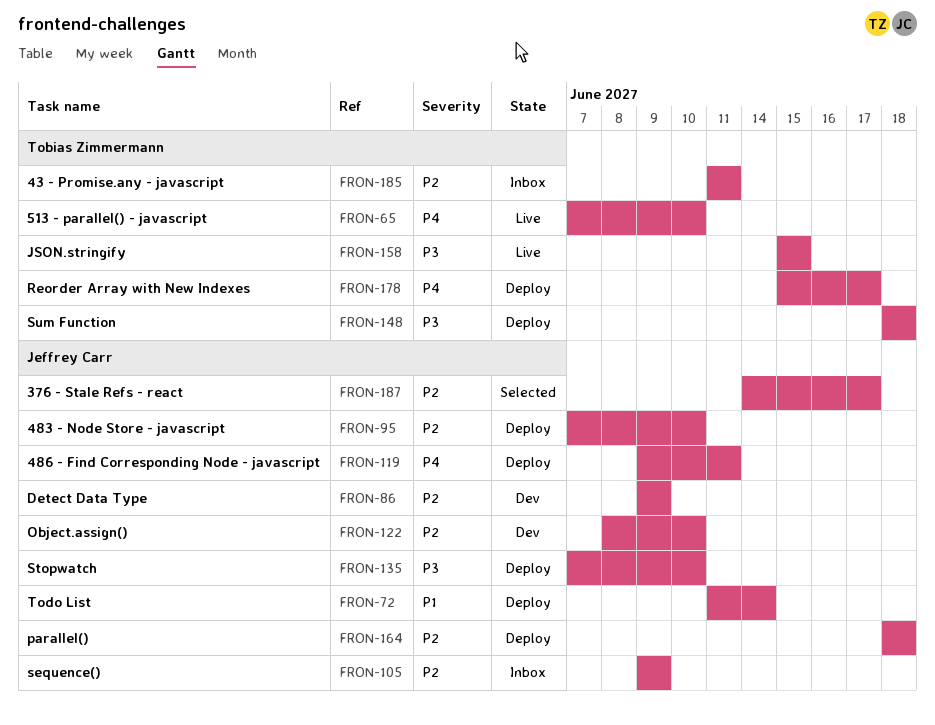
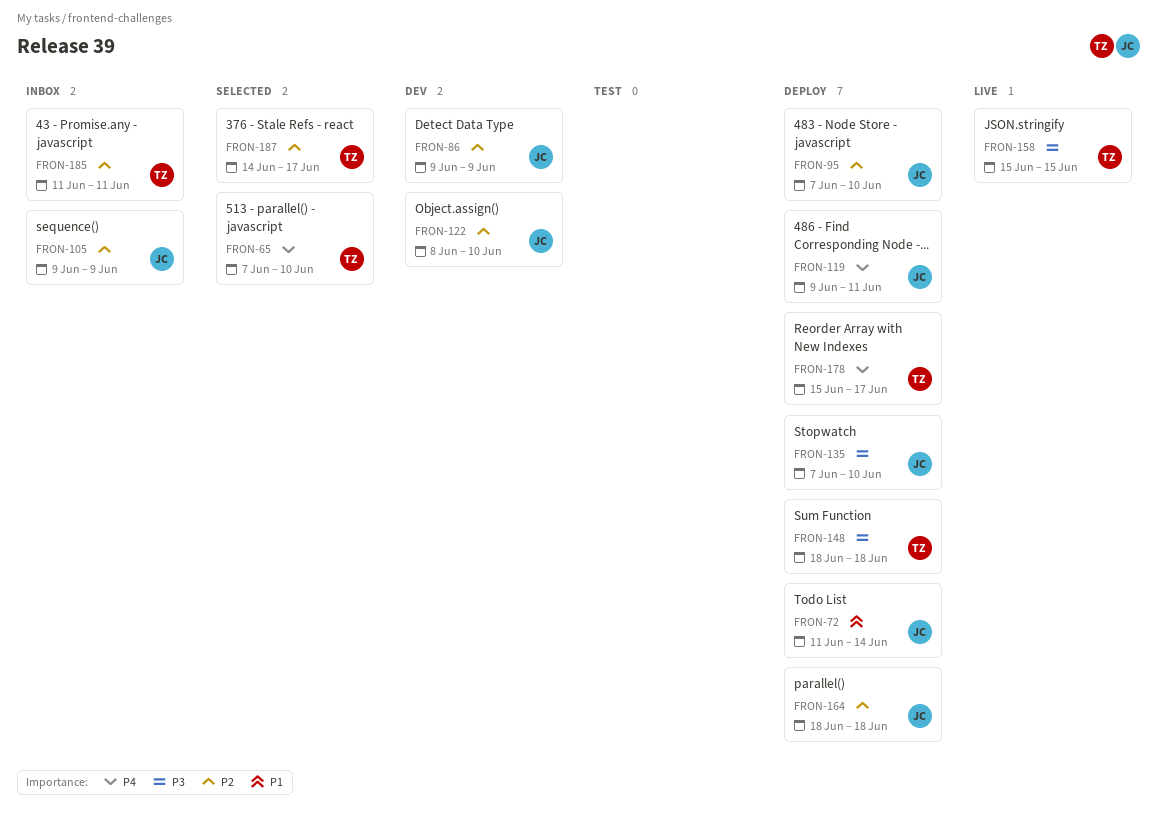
FRON-65, status: Live -> Selected
FRON-187, owner: Jeffrey Carr -> Tobias Zimmermann

